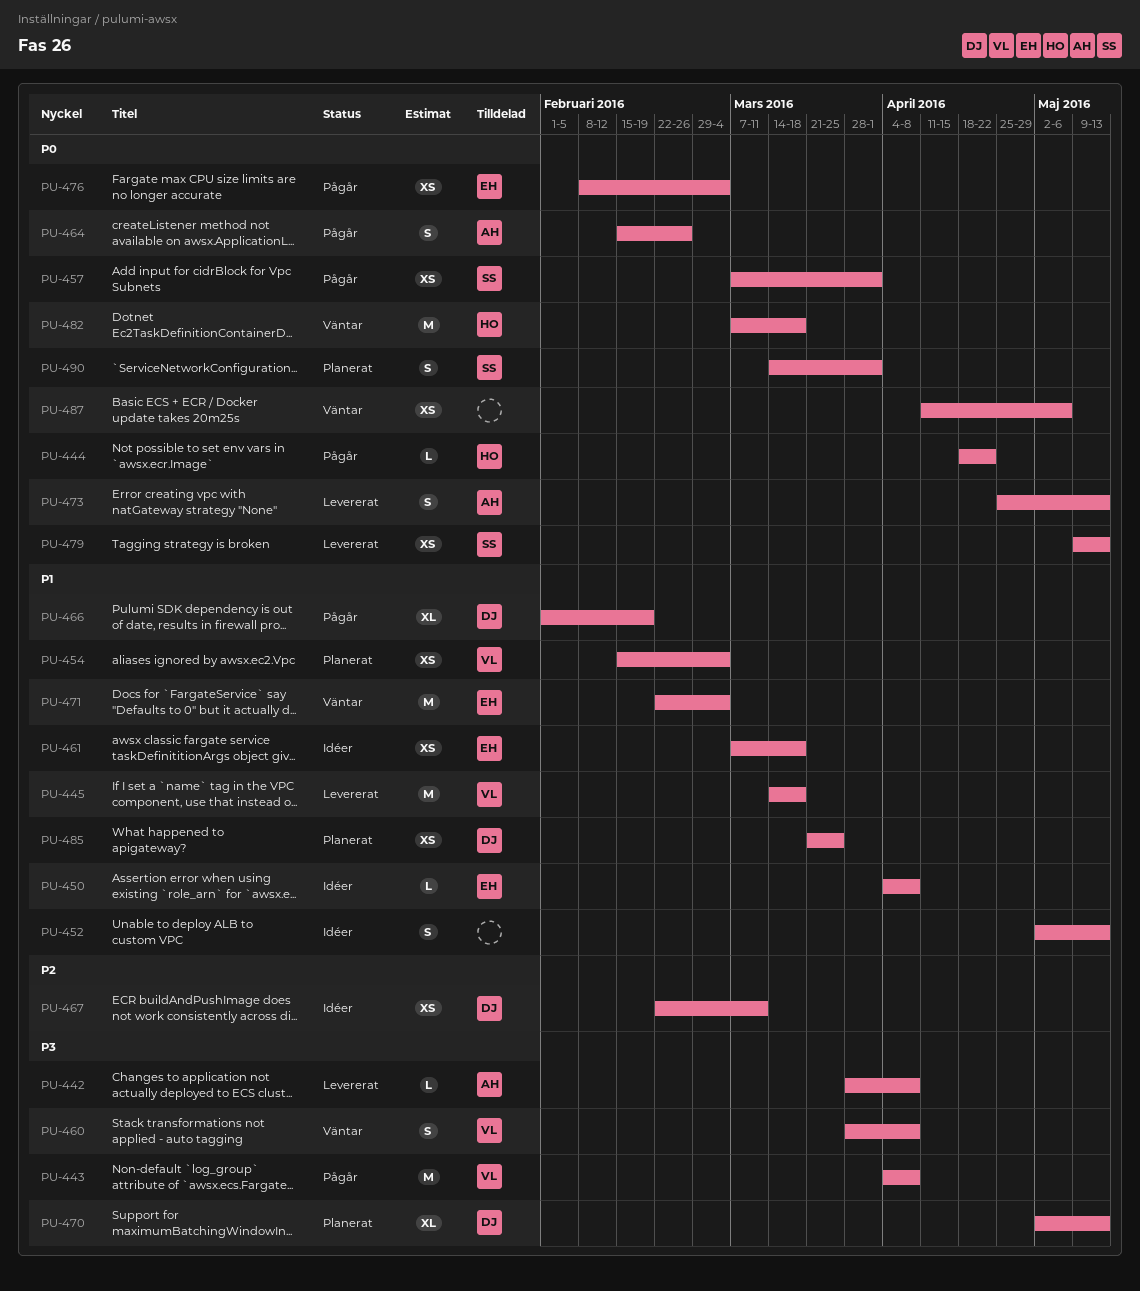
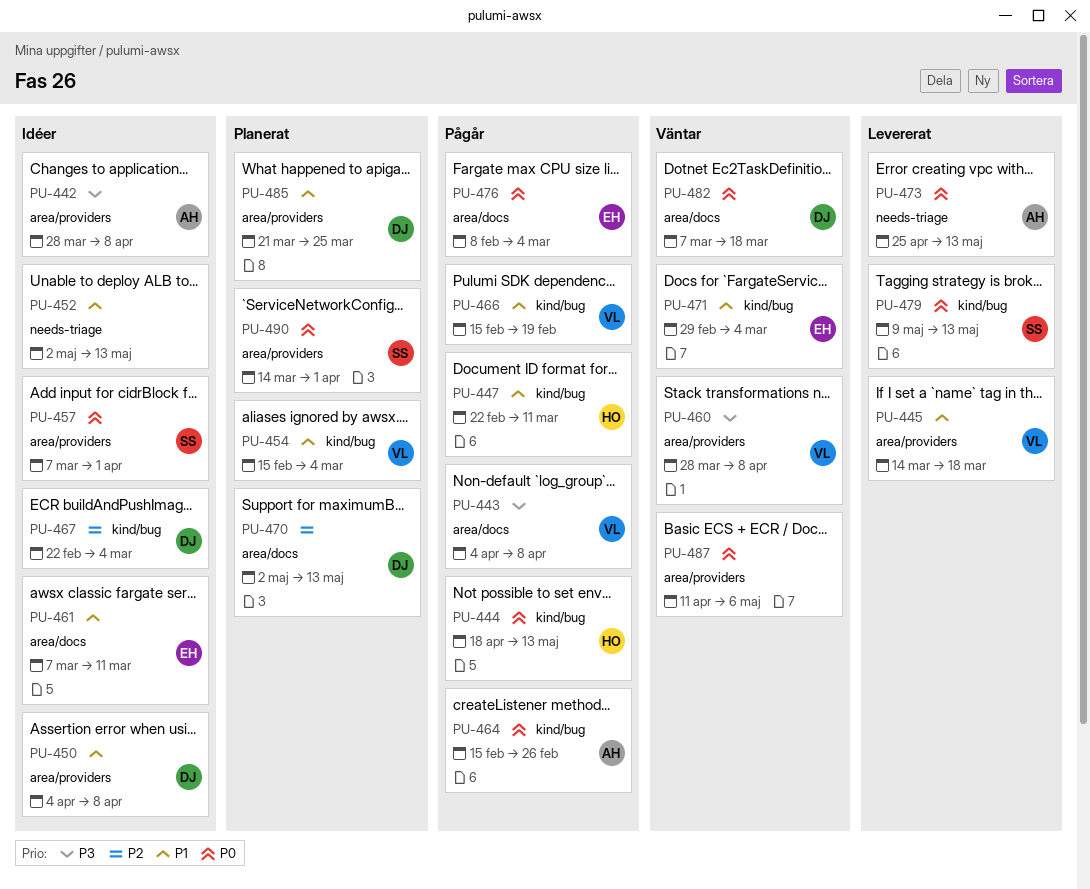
PU-442, status: Levererat -> Idéer
PU-444, due: Apr 22 -> May 13
PU-447: none -> present
PU-450, owner: EH -> DJ
PU-457, status: Pågår -> Idéer
PU-461, due: Mar 18 -> Mar 11
PU-466, owner: DJ -> VL
PU-466, start: Feb 1 -> Feb 15
PU-467, due: Mar 11 -> Mar 4
PU-470, priority: P3 -> P2
PU-471, start: Feb 22 -> Feb 29
PU-482, owner: HO -> DJ

